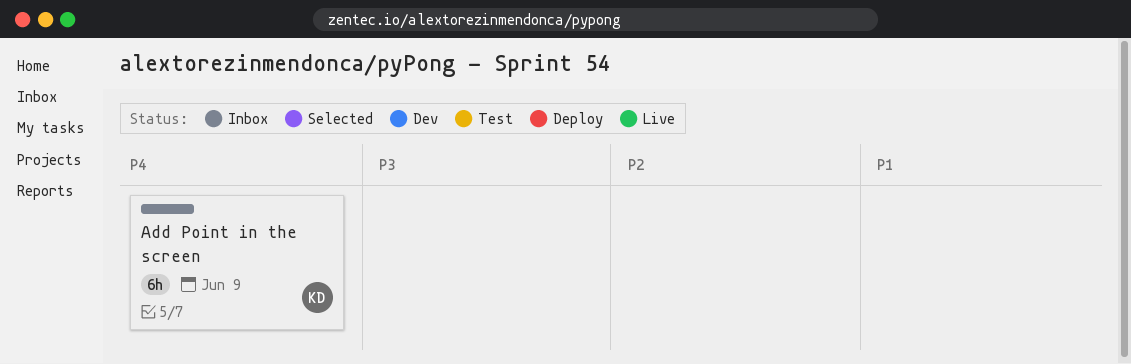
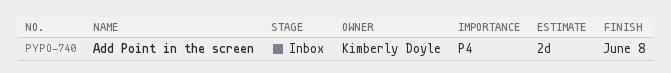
Add Point in the screen, estimate: 6h -> 2d
Add Point in the screen, due: Jun 9 -> Jun 8

